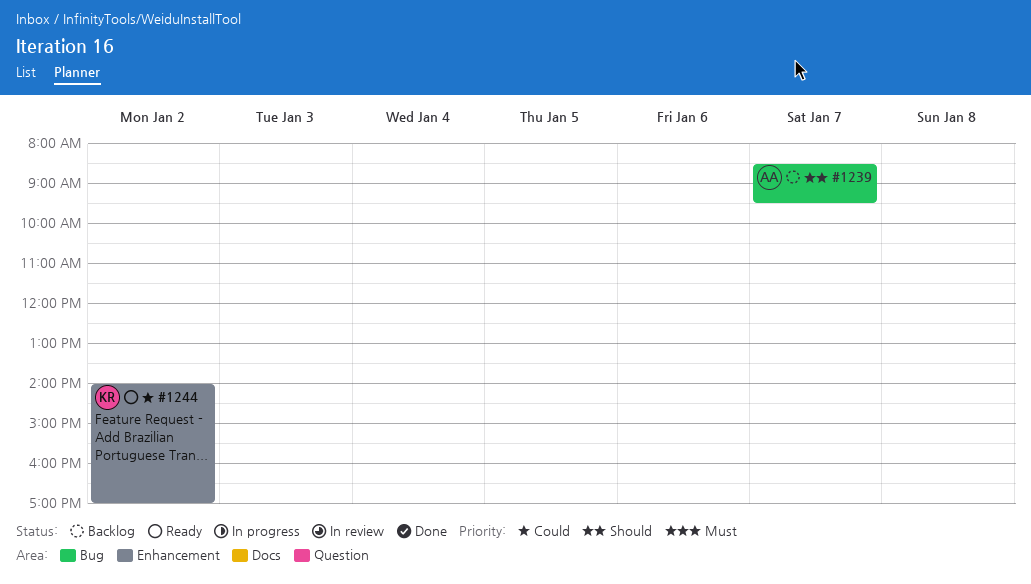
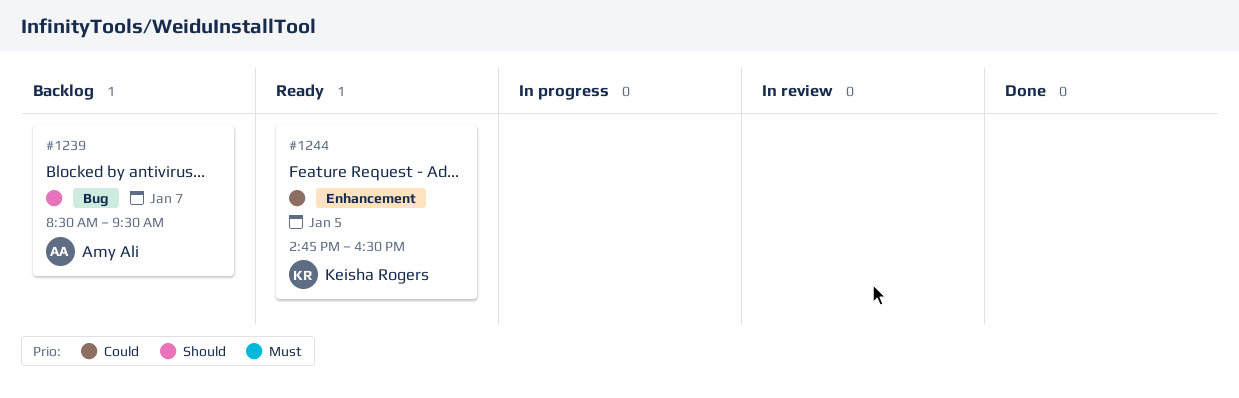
#1244, day: Jan 2 -> Jan 5
#1244, begins: 14:00 -> 14:45
#1244, ends: 17:00 -> 16:30

